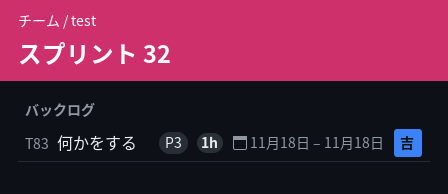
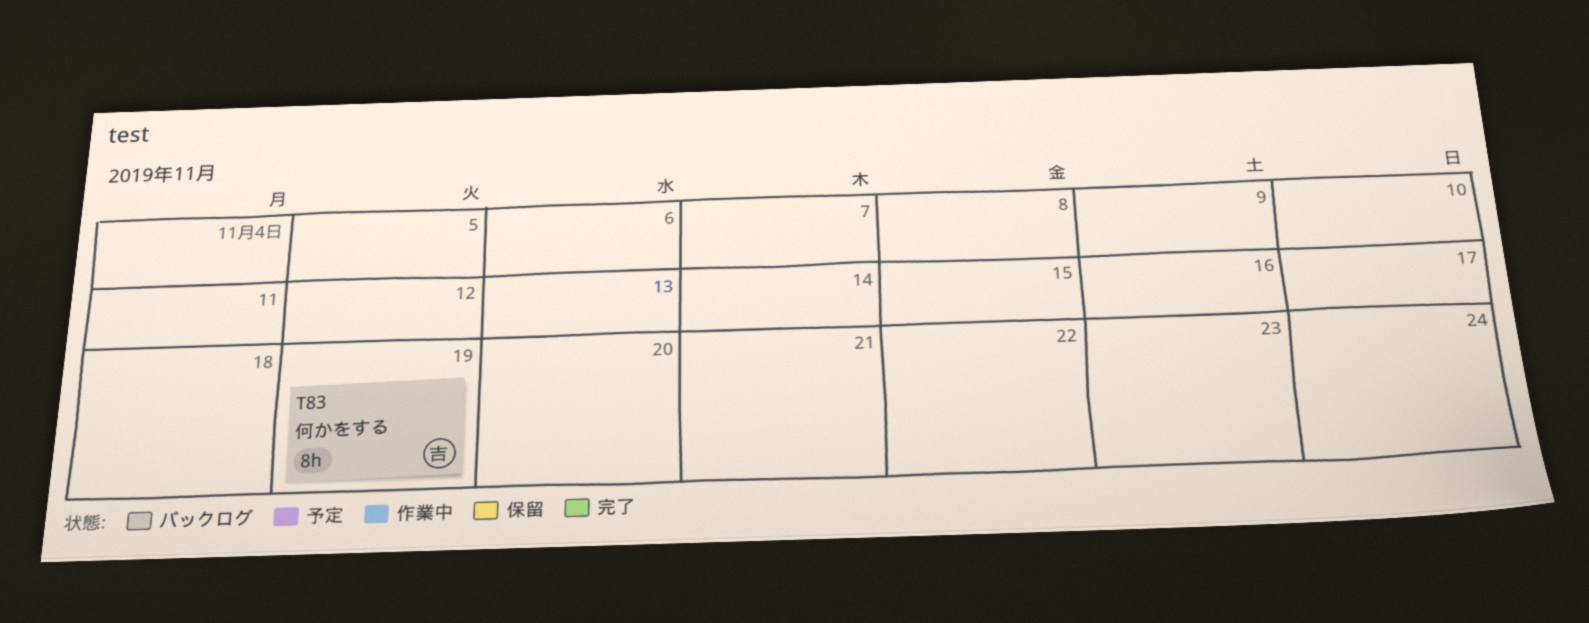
T83, estimate: 1h -> 8h
T83, due: Nov 18 -> Nov 19

